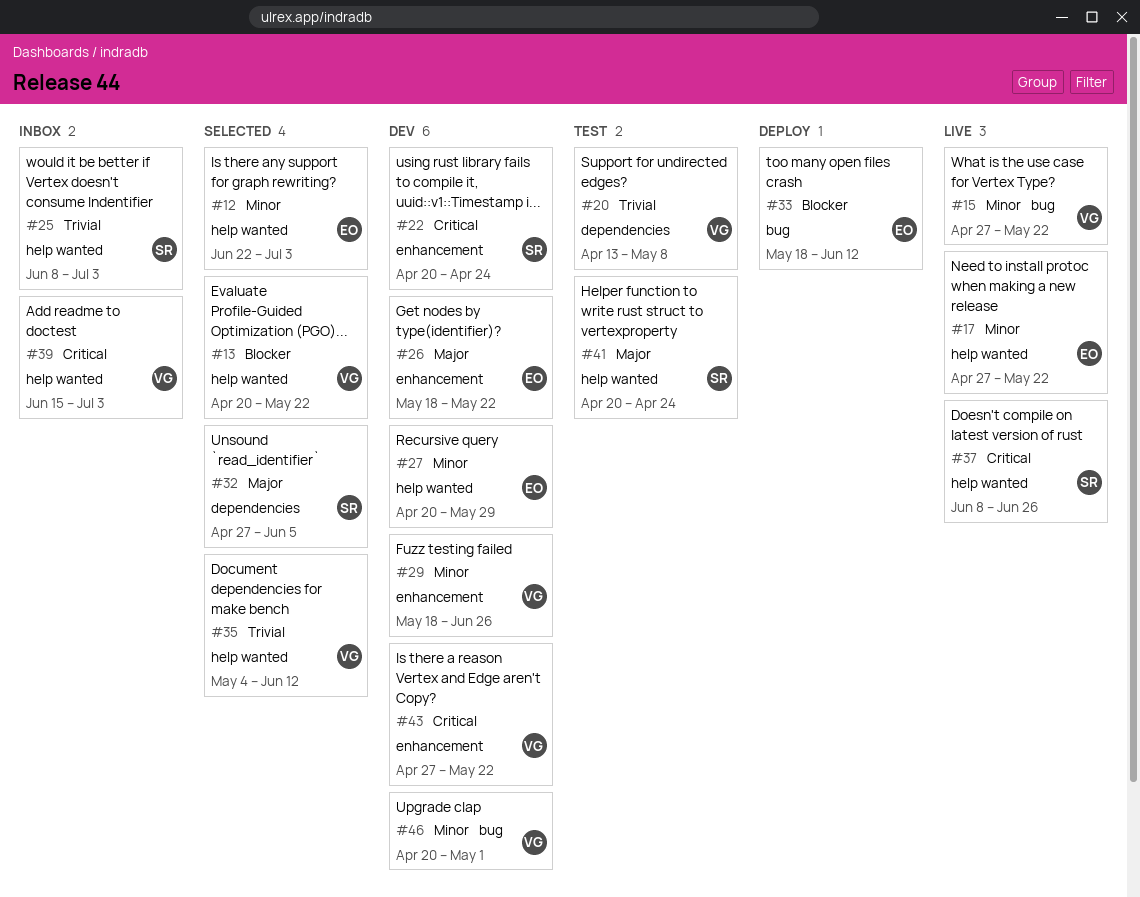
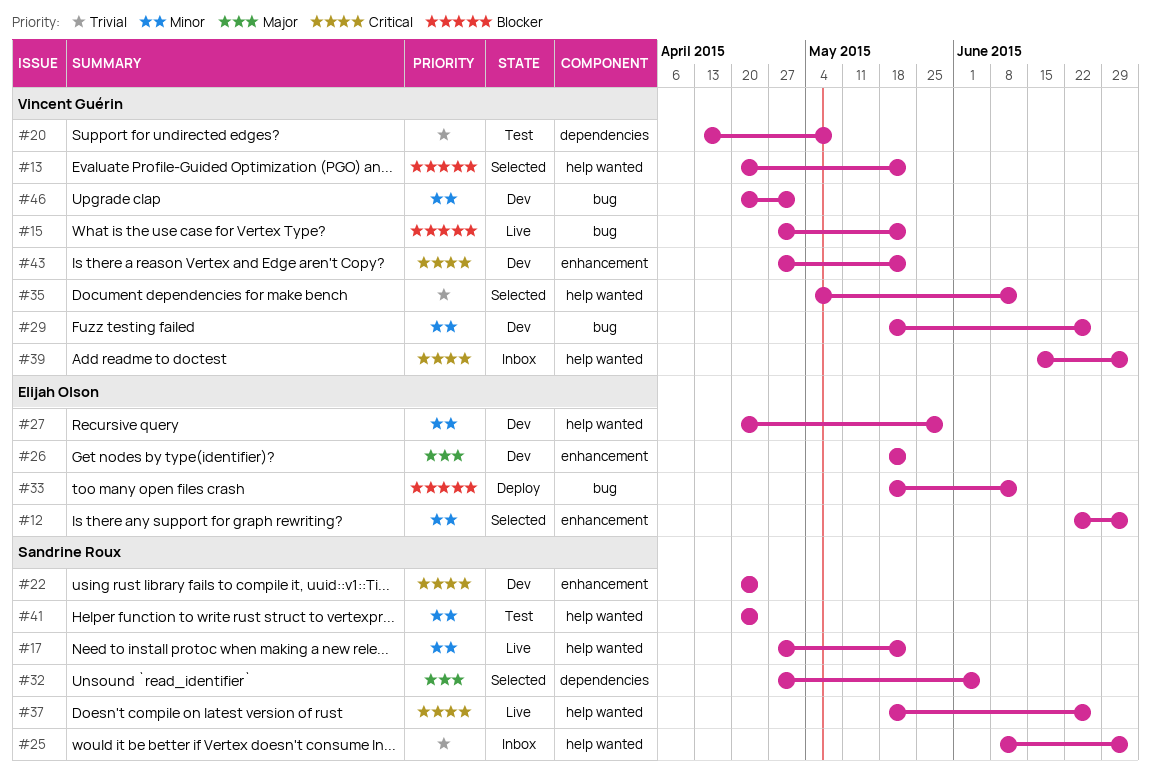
#12, label: help wanted -> enhancement
#15, priority: Minor -> Blocker
#17, owner: Elijah Olson -> Sandrine Roux
#29, label: enhancement -> bug
#37, start: Jun 8 -> May 18
#41, priority: Major -> Minor

